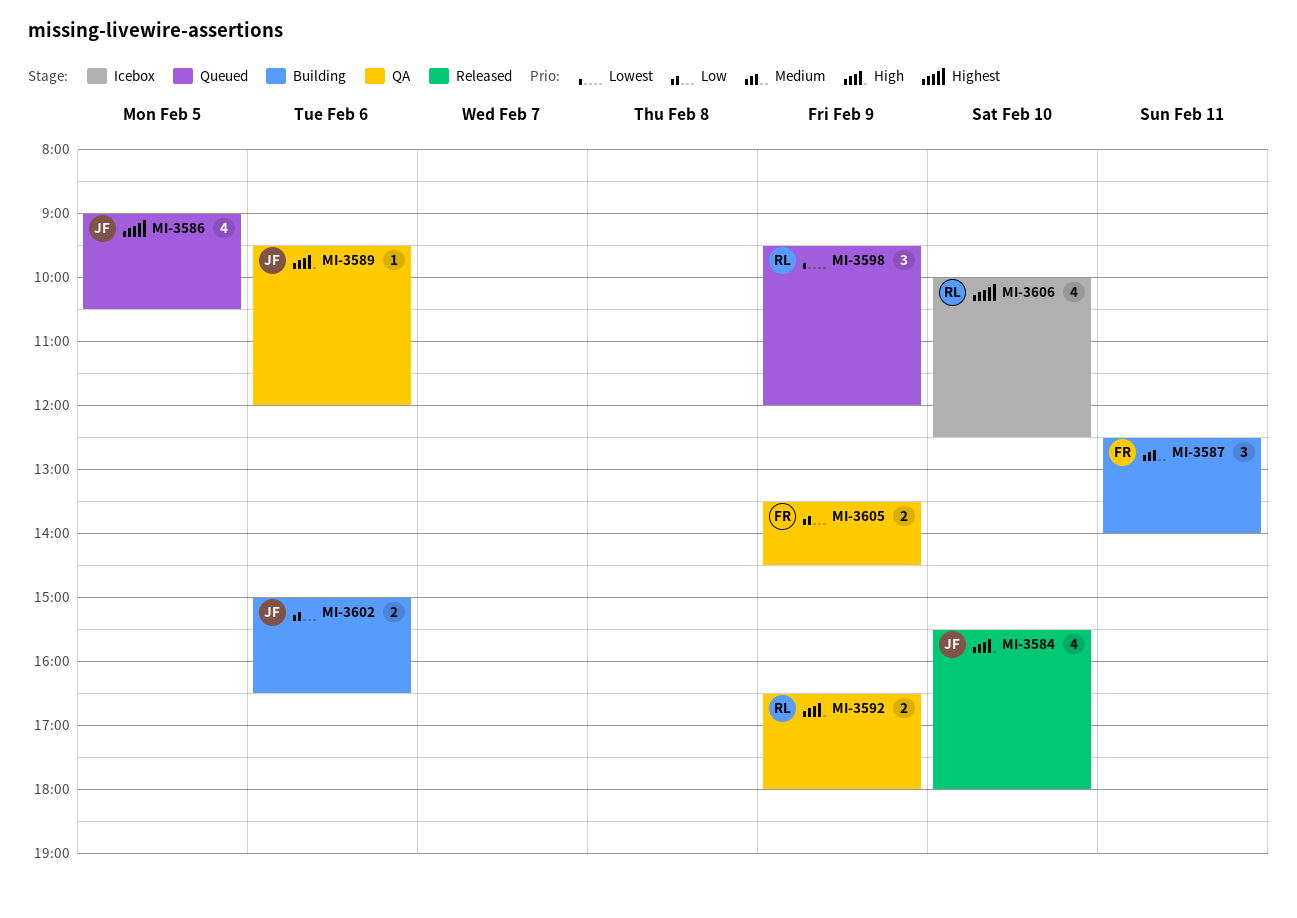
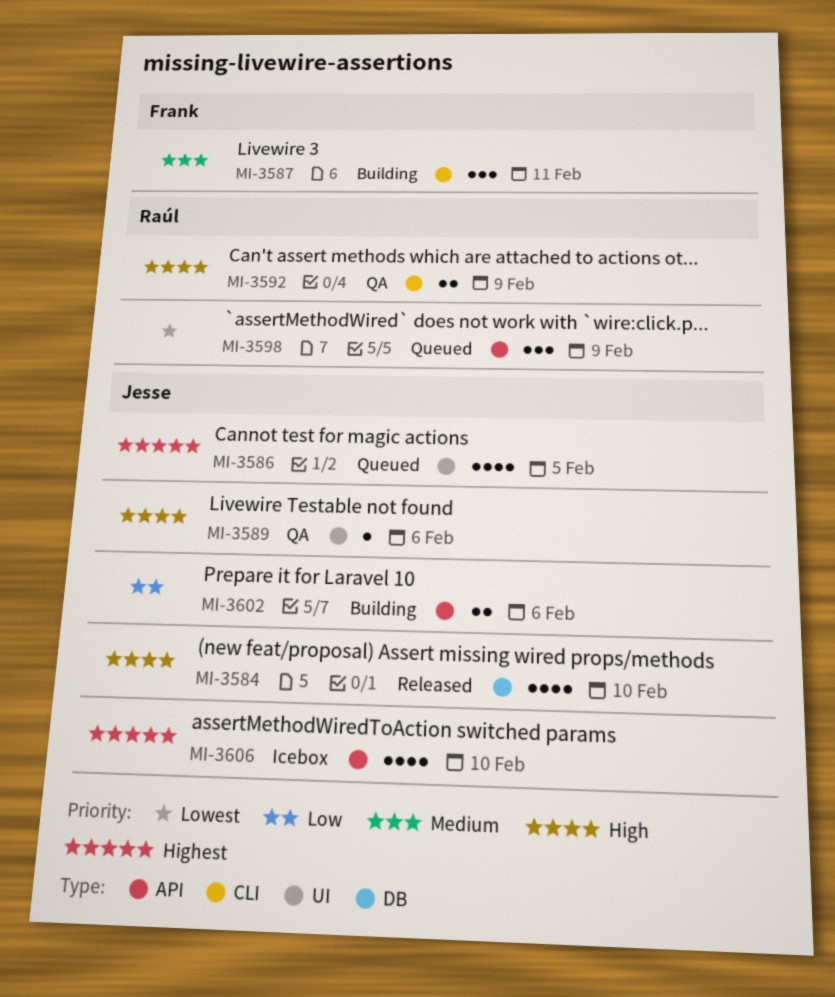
MI-3605: present -> none
MI-3606, owner: Raúl -> Jesse

